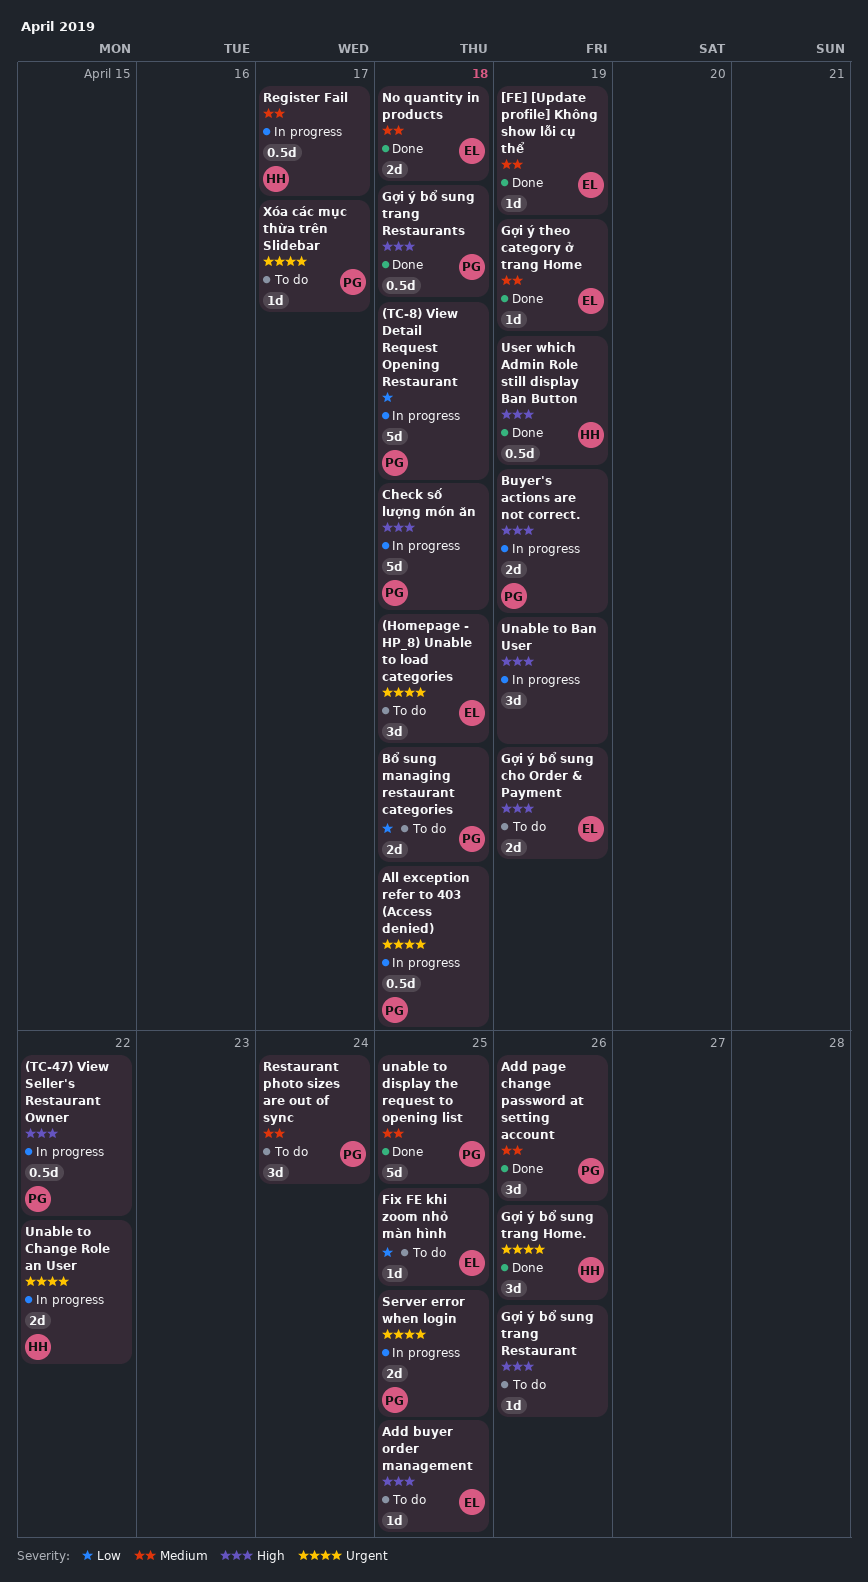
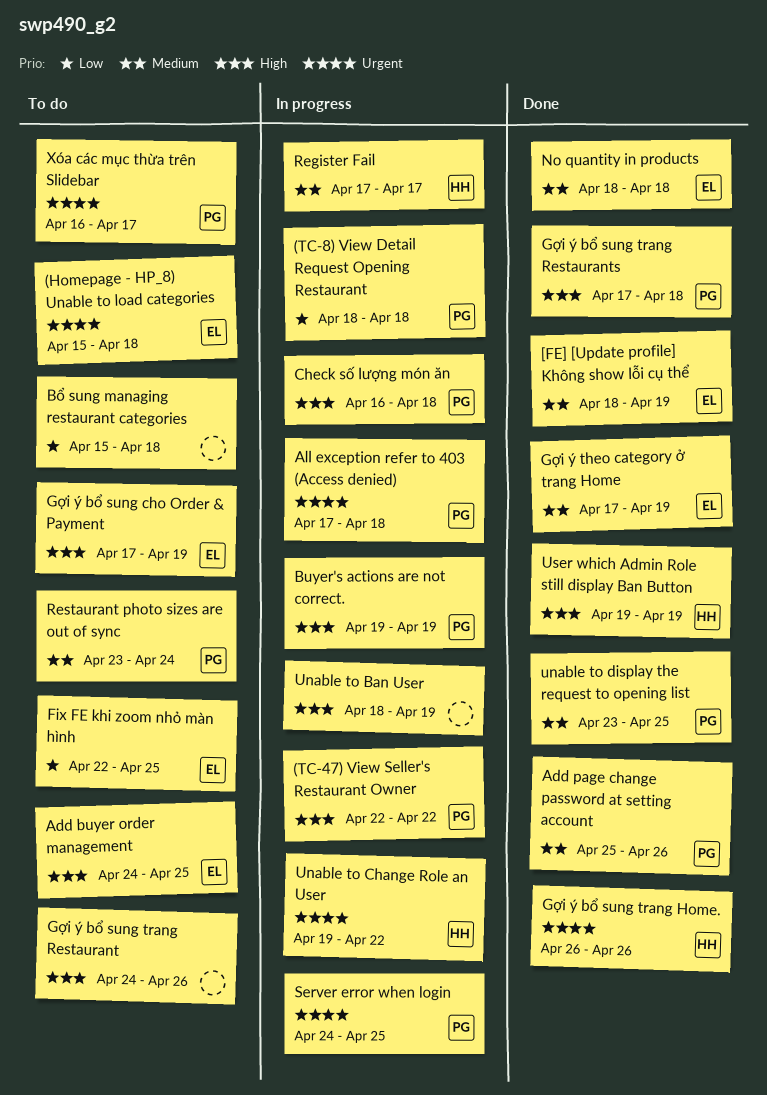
Bổ sung managing restaurant categories, owner: PG -> none

